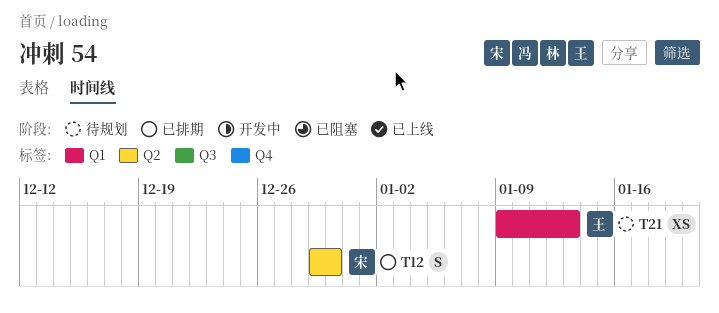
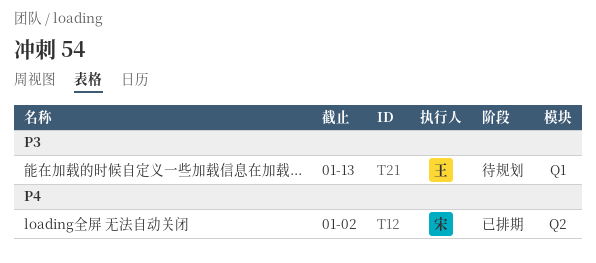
T12, due: Dec 30 -> Jan 2

